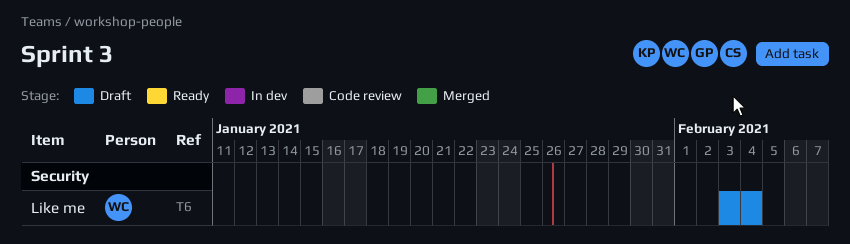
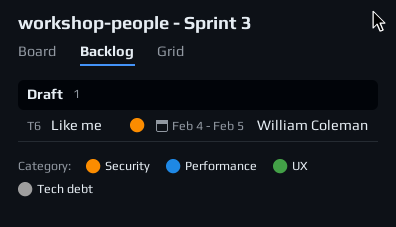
T6, start: Feb 3 -> Feb 4
T6, due: Feb 4 -> Feb 5

